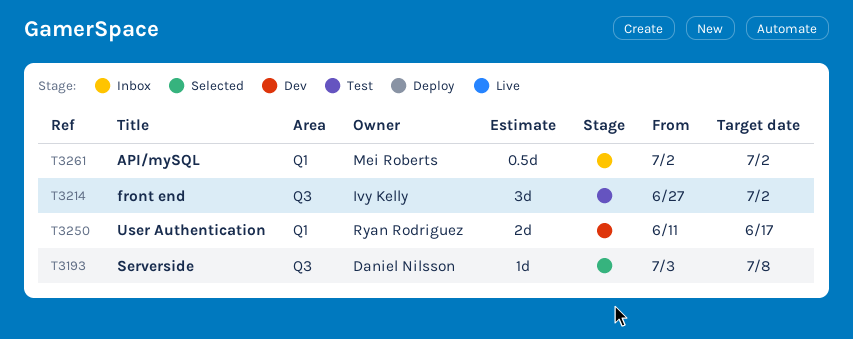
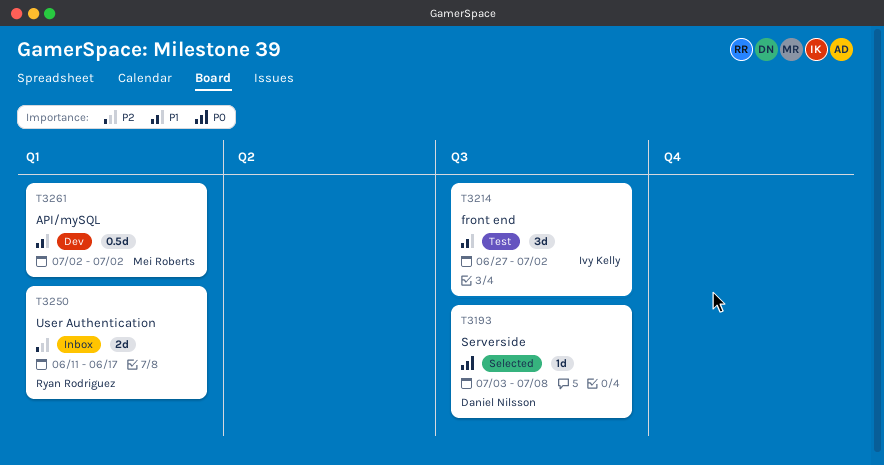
T3250, status: Dev -> Inbox
T3261, status: Inbox -> Dev

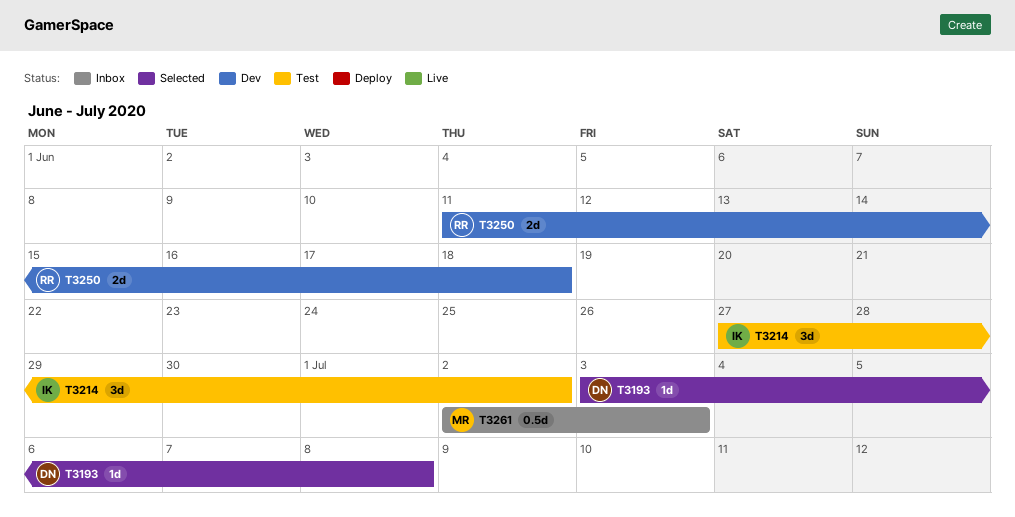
T3250, status: Inbox -> Dev
T3250, due: Jun 17 -> Jun 18
T3261, status: Dev -> Inbox
T3261, due: Jul 2 -> Jul 3

